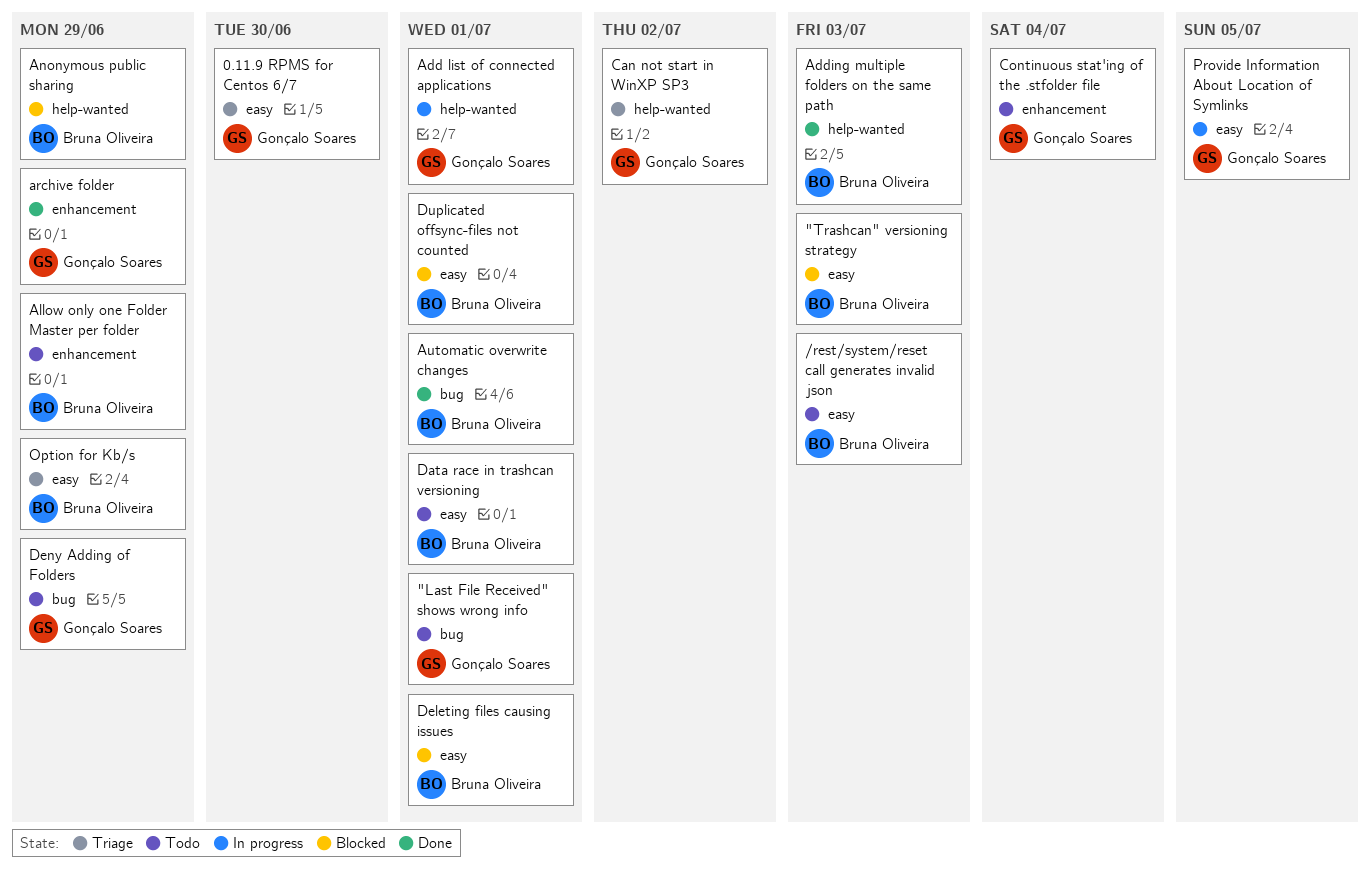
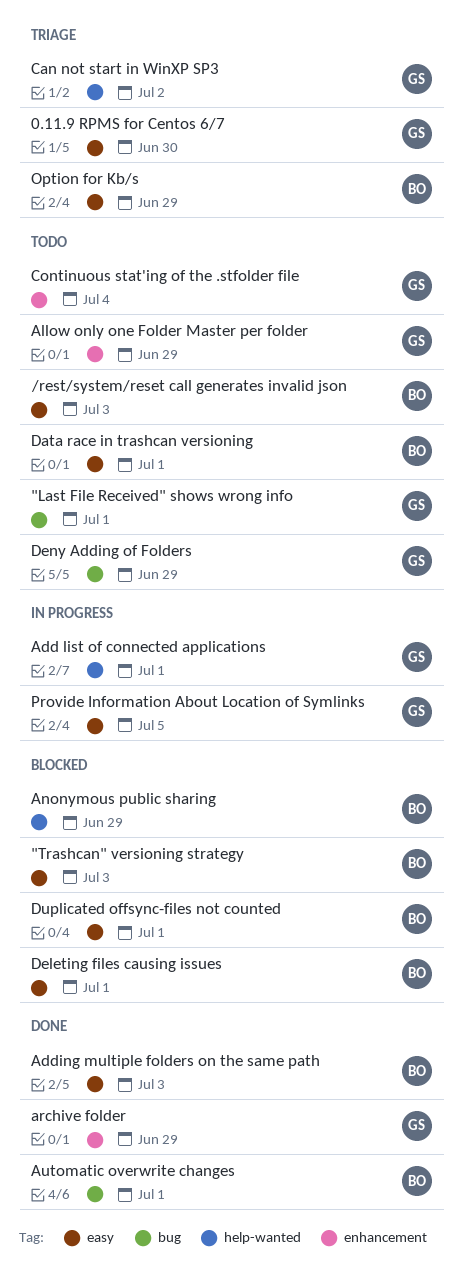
Adding multiple folders on the same path, label: help-wanted -> easy
Allow only one Folder Master per folder, owner: Bruna Oliveira -> Gonçalo Soares

